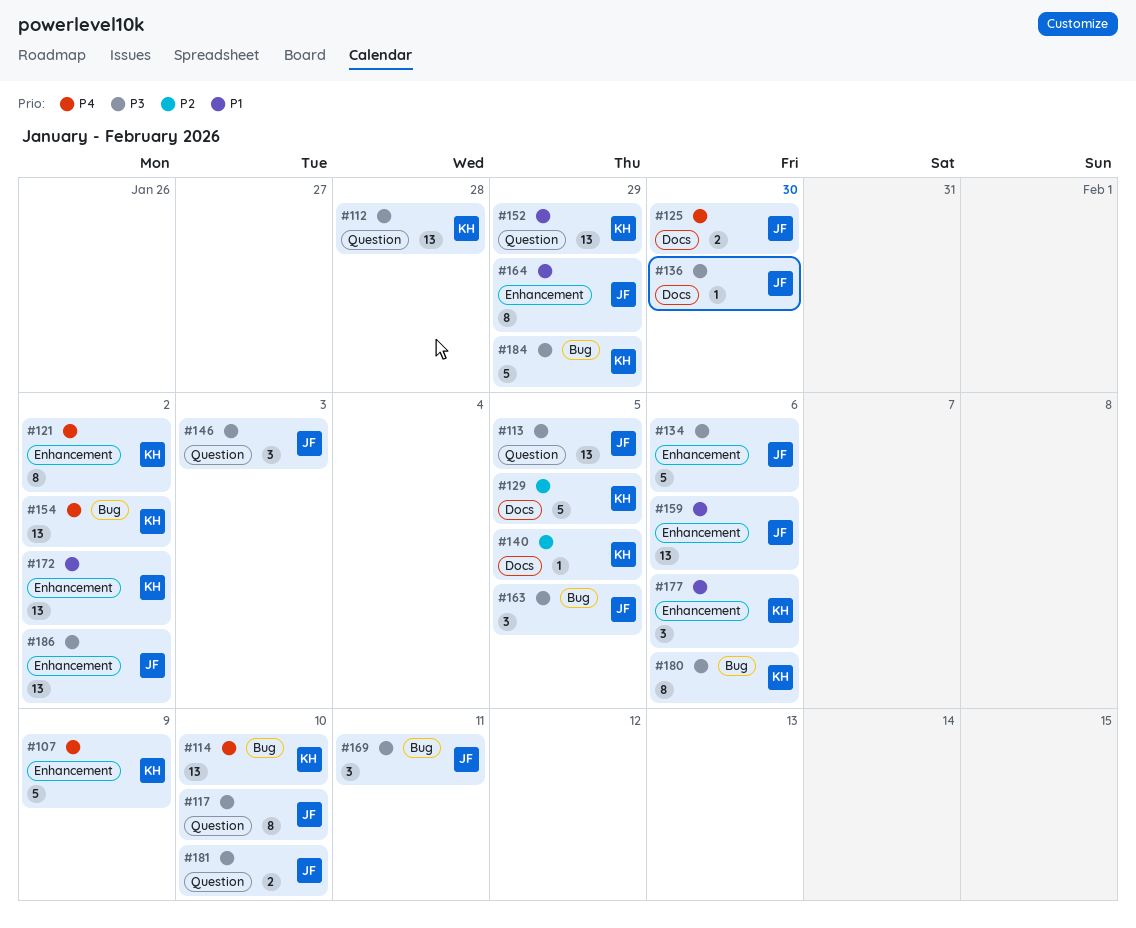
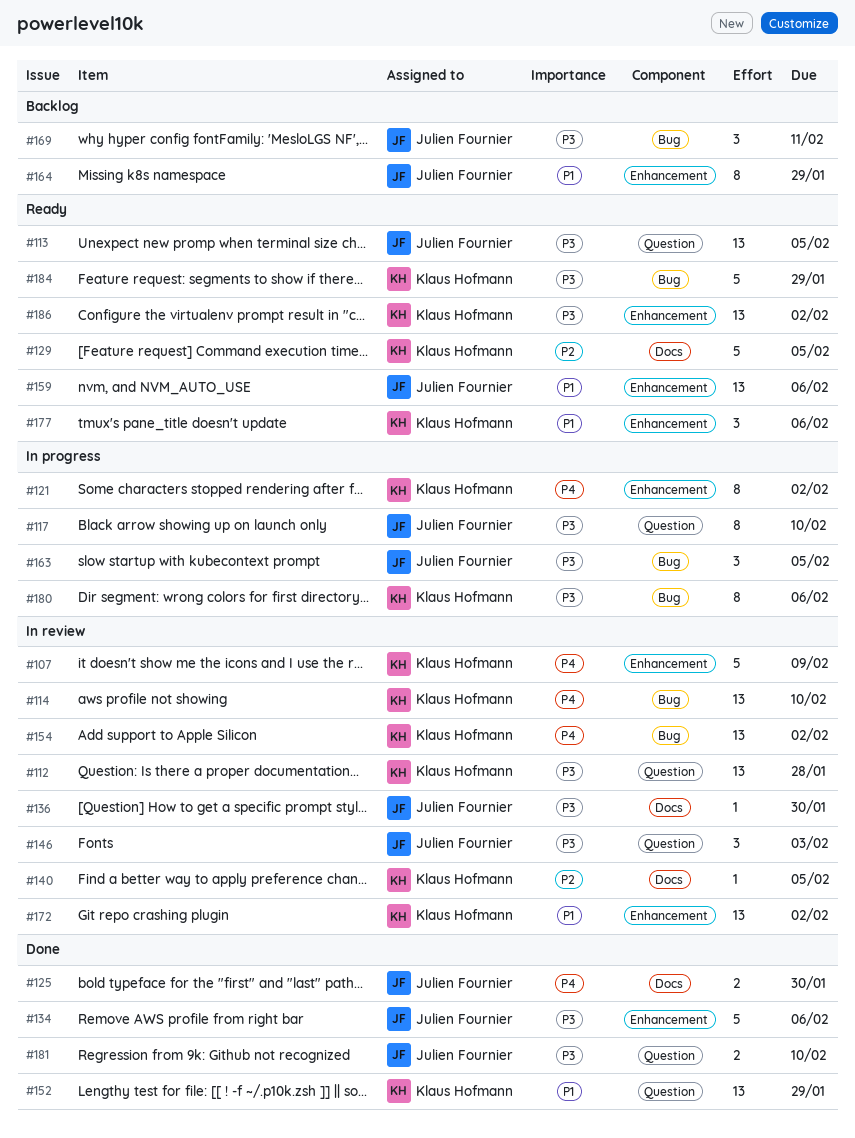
#186, owner: Julien Fournier -> Klaus Hofmann

